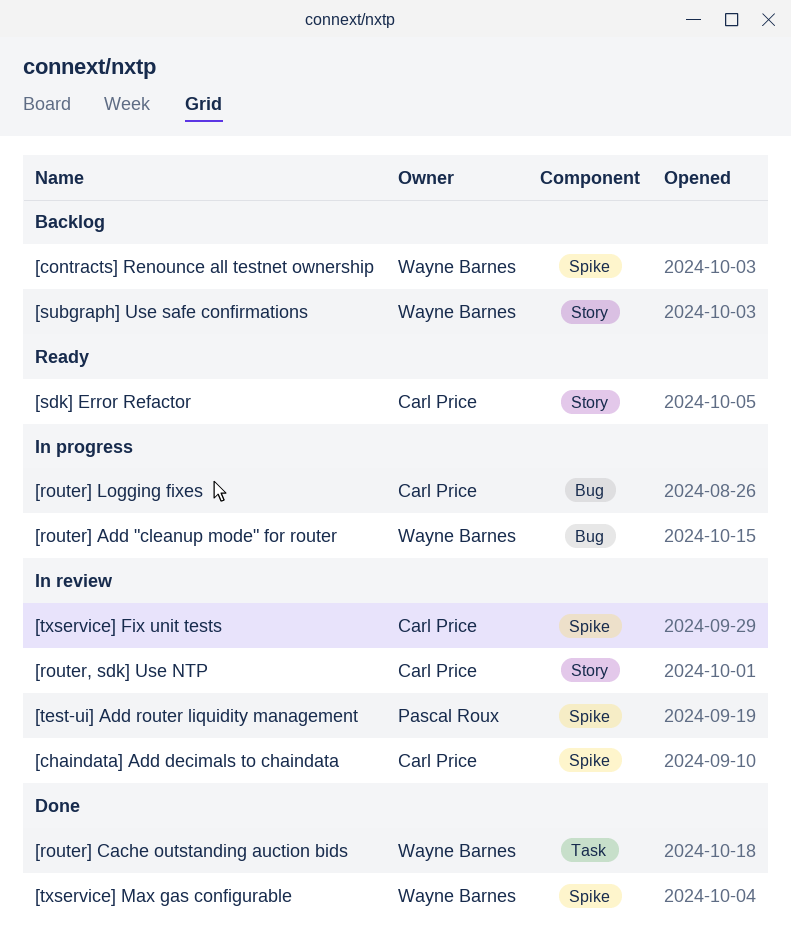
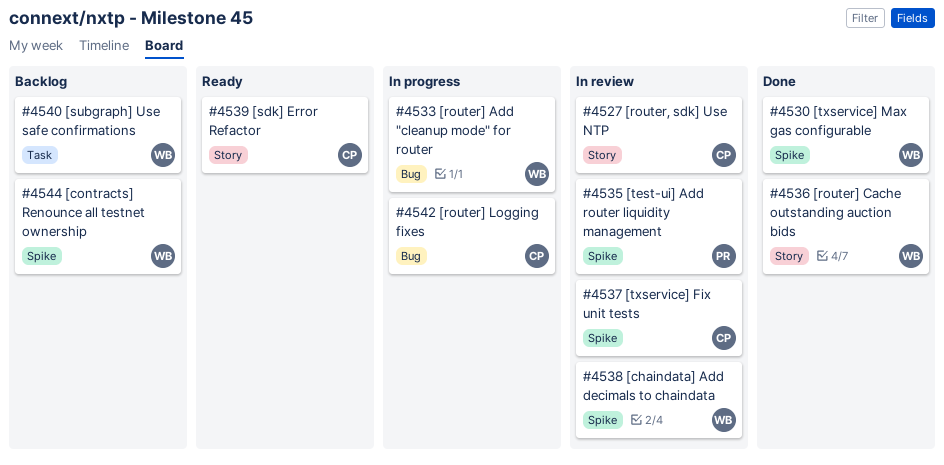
[chaindata] Add decimals to chaindata, owner: Carl Price -> Wayne Barnes
[router] Cache outstanding auction bids, label: Task -> Story
[subgraph] Use safe confirmations, label: Story -> Task

